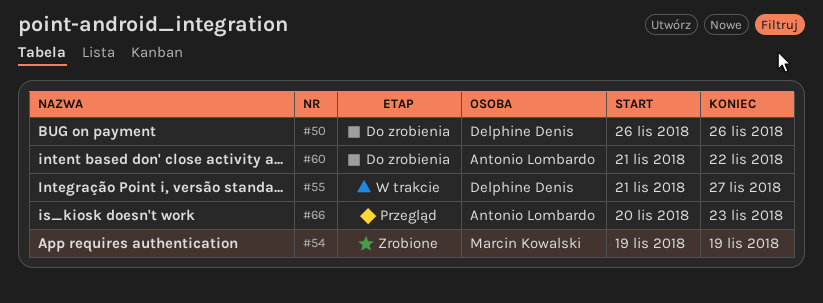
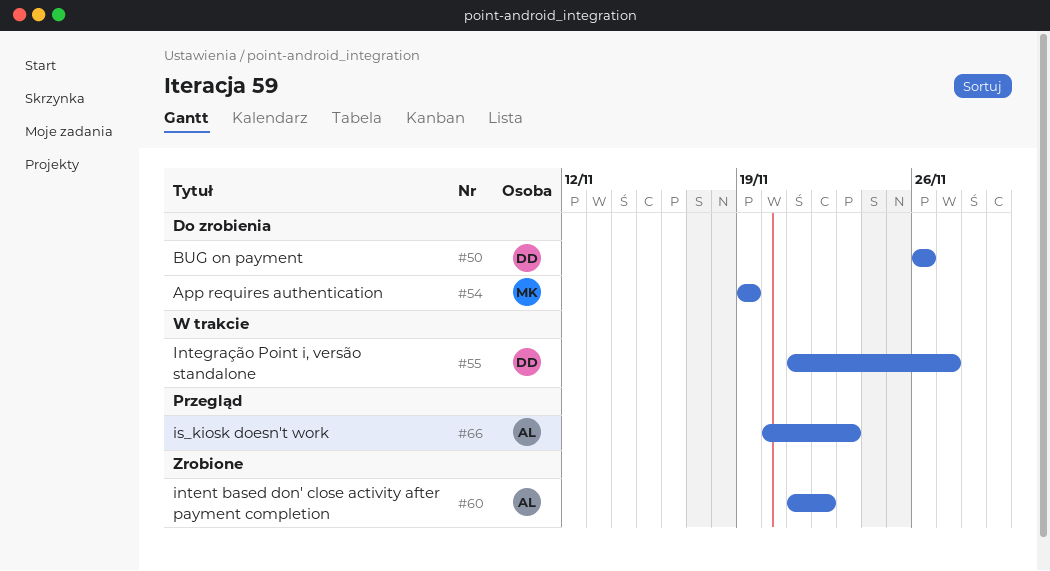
#54, status: Zrobione -> Do zrobienia
#60, status: Do zrobienia -> Zrobione

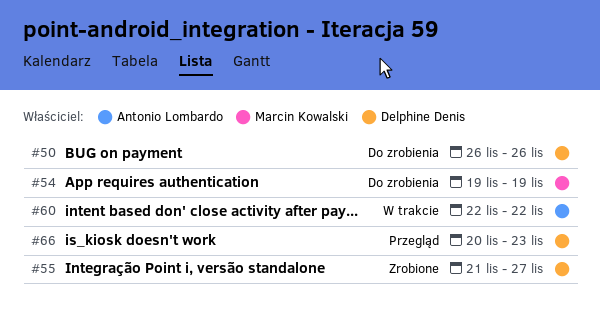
#55, status: W trakcie -> Zrobione
#60, status: Zrobione -> W trakcie
#60, start: Nov 21 -> Nov 22
#66, owner: Antonio Lombardo -> Delphine Denis

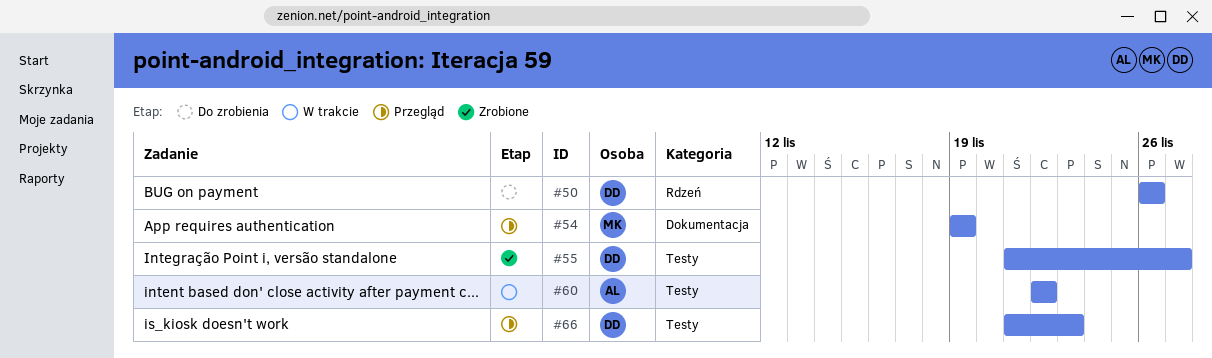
#54, status: Do zrobienia -> Przegląd
#66, start: Nov 20 -> Nov 21

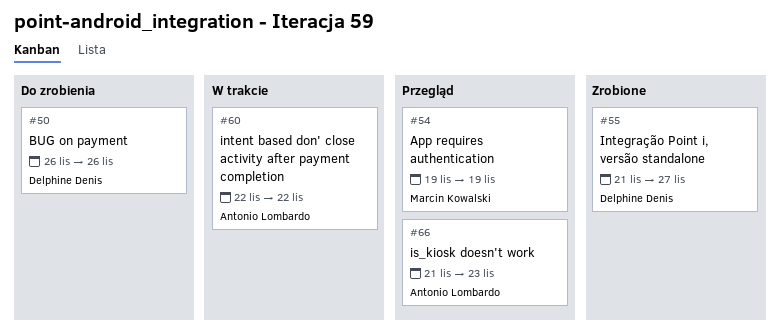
#66, owner: Delphine Denis -> Antonio Lombardo

